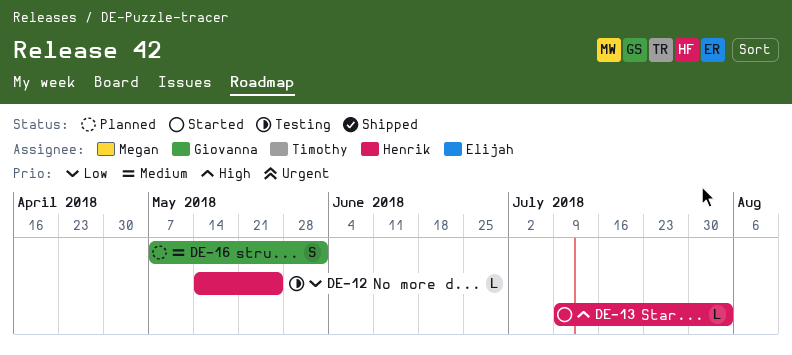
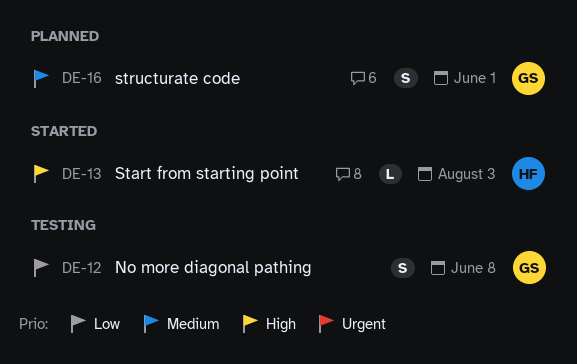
DE-12, owner: Henrik -> Giovanna
DE-12, estimate: L -> S
DE-12, due: May 25 -> Jun 8

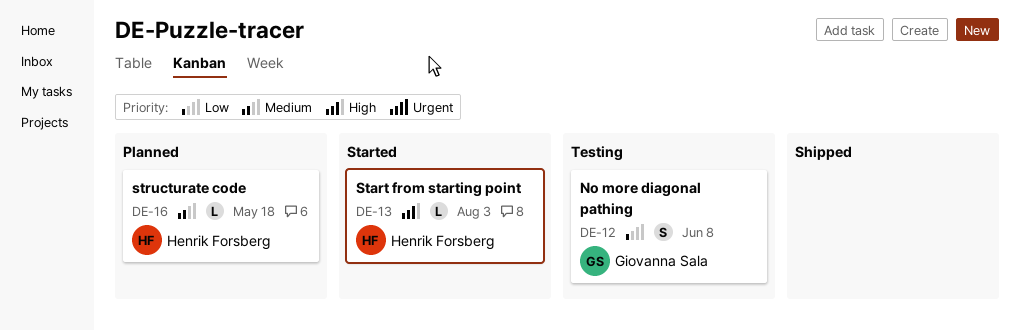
DE-16, owner: Giovanna Sala -> Henrik Forsberg
DE-16, estimate: S -> L
DE-16, due: Jun 1 -> May 18

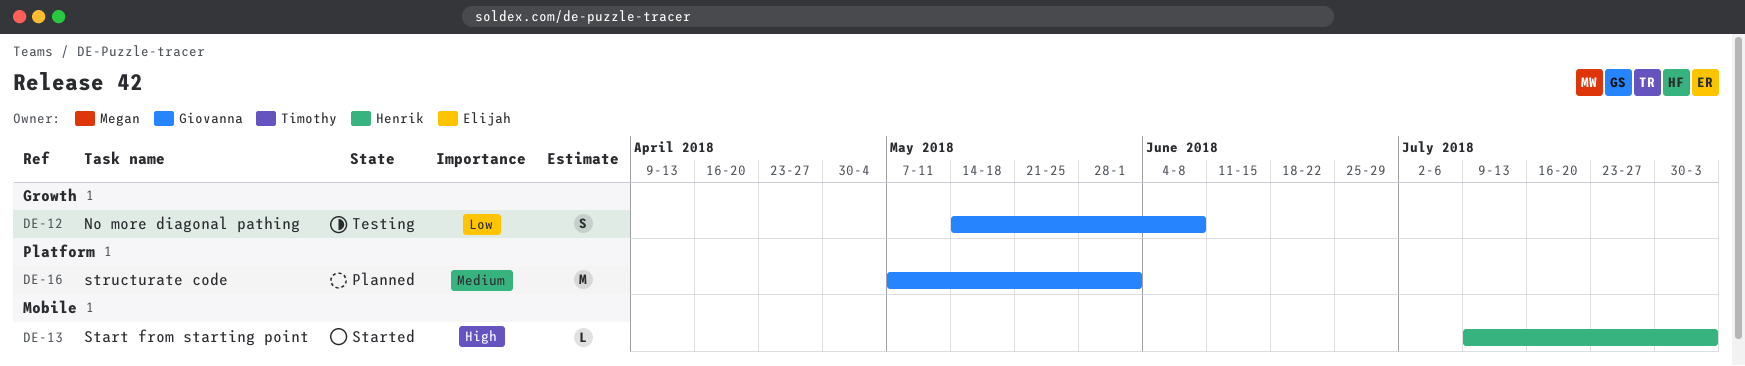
DE-16, owner: Henrik Forsberg -> Giovanna Sala
DE-16, estimate: L -> M
DE-16, due: May 18 -> Jun 1

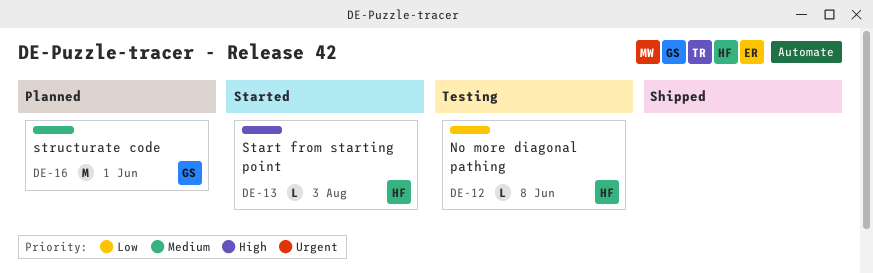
DE-12, owner: Giovanna -> Henrik
DE-12, estimate: S -> L

